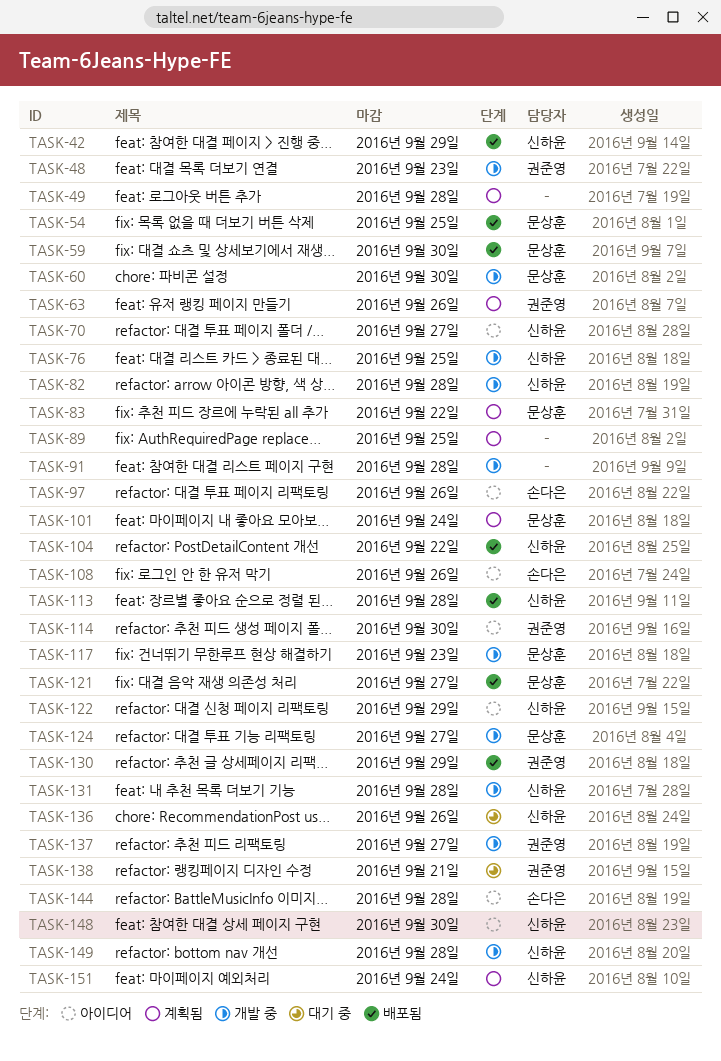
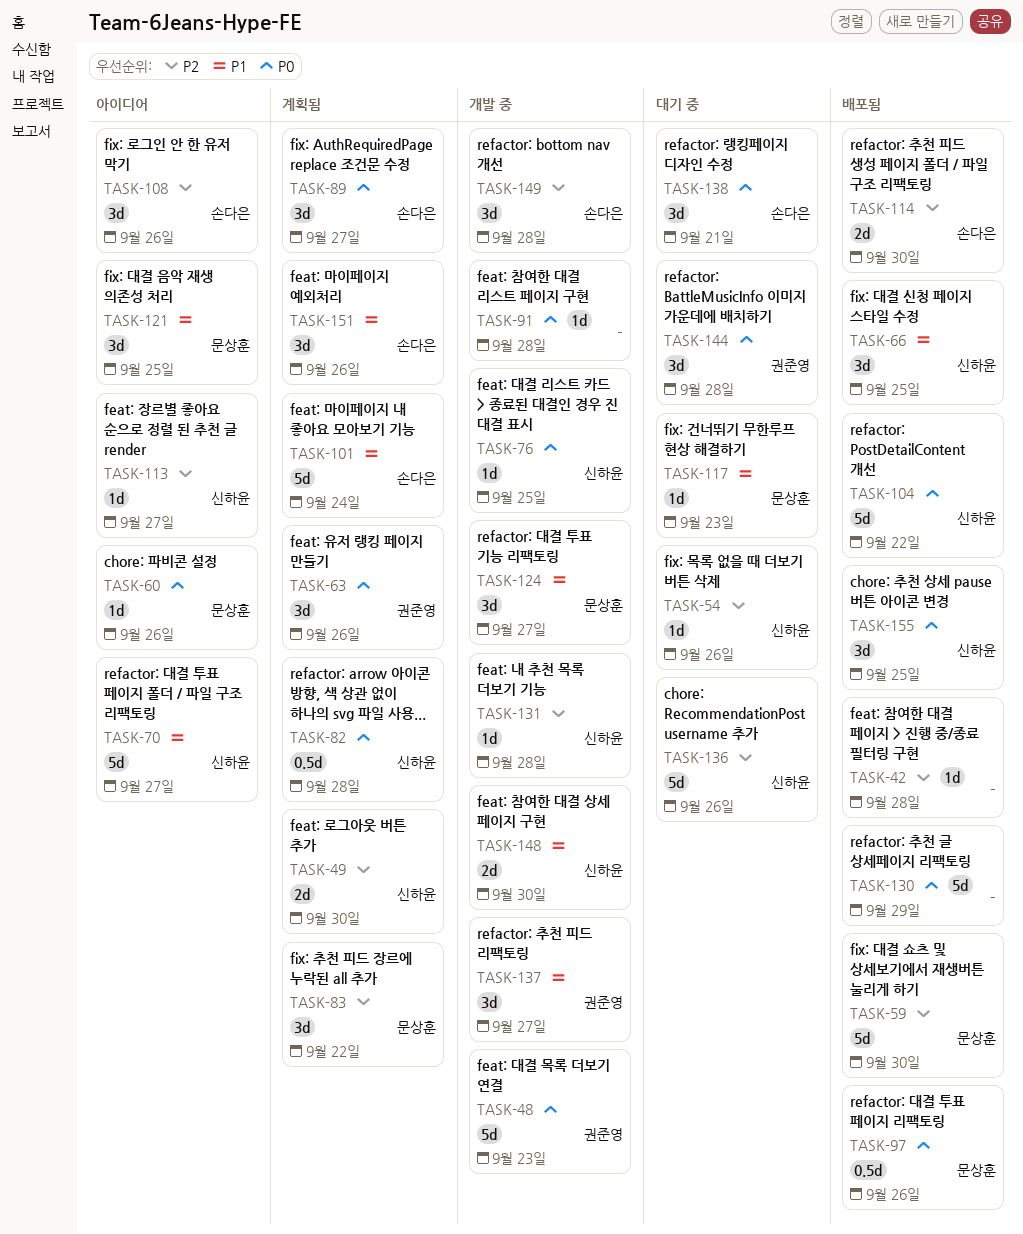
TASK-42, owner: 신하윤 -> none
TASK-42, due: Sep 29 -> Sep 28
TASK-49, owner: none -> 신하윤
TASK-49, due: Sep 28 -> Sep 30
TASK-54, status: 배포됨 -> 대기 중
TASK-54, owner: 문상훈 -> 신하윤
TASK-54, due: Sep 25 -> Sep 26
TASK-60, status: 개발 중 -> 아이디어
TASK-60, due: Sep 30 -> Sep 26
TASK-66: none -> present
TASK-82, status: 개발 중 -> 계획됨
TASK-89, owner: none -> 손다은
TASK-89, due: Sep 25 -> Sep 27
TASK-97, status: 아이디어 -> 배포됨
TASK-97, owner: 손다은 -> 문상훈
TASK-101, owner: 문상훈 -> 손다은
TASK-113, status: 배포됨 -> 아이디어
TASK-113, due: Sep 28 -> Sep 27
TASK-114, status: 아이디어 -> 배포됨
TASK-114, owner: 권준영 -> 손다은
TASK-117, status: 개발 중 -> 대기 중
TASK-121, status: 배포됨 -> 아이디어
TASK-121, due: Sep 27 -> Sep 25
TASK-122: present -> none
TASK-130, owner: 권준영 -> none
TASK-138, owner: 권준영 -> 손다은
TASK-144, status: 아이디어 -> 대기 중
TASK-144, owner: 손다은 -> 권준영
TASK-148, status: 아이디어 -> 개발 중
TASK-149, owner: 신하윤 -> 손다은
TASK-151, owner: 신하윤 -> 손다은
TASK-151, due: Sep 24 -> Sep 26
TASK-155: none -> present

